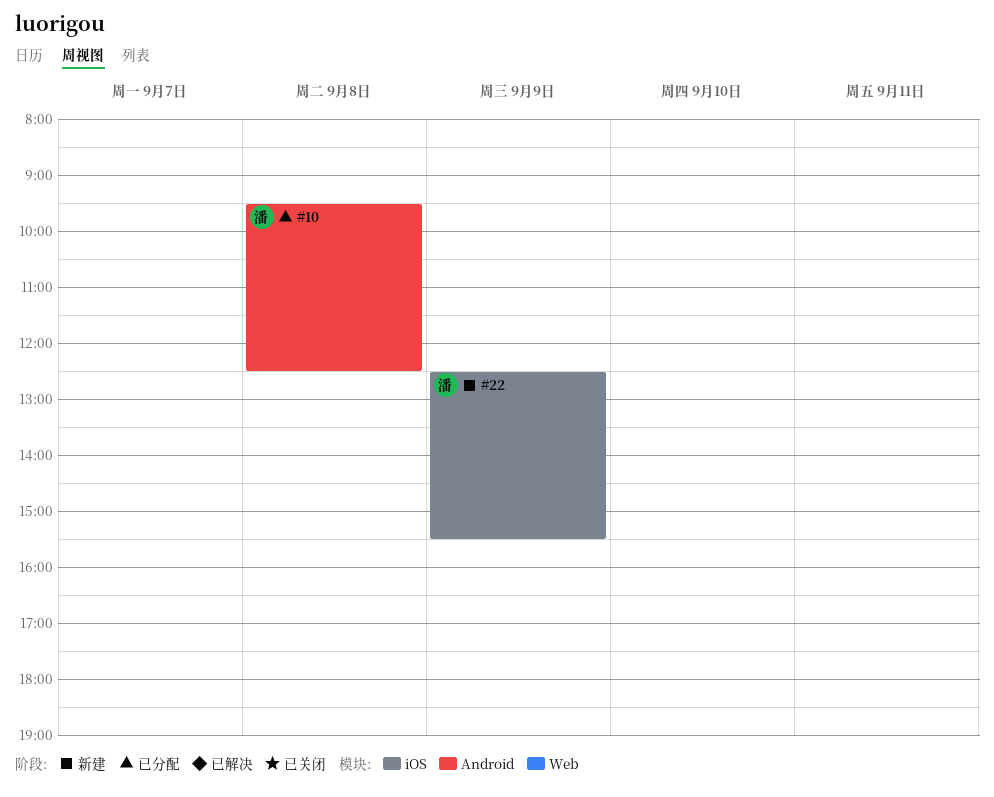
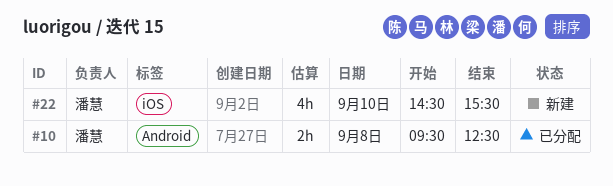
#22, day: Sep 9 -> Sep 10
#22, begins: 12:30 -> 14:30

